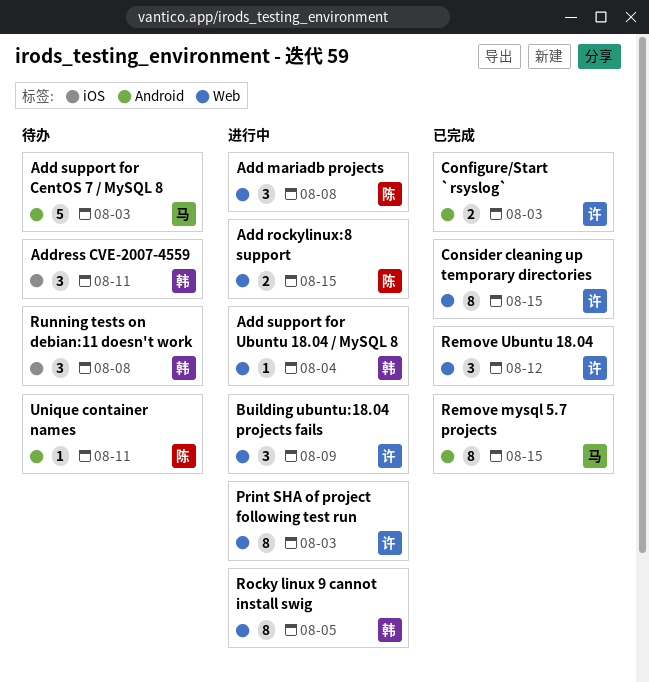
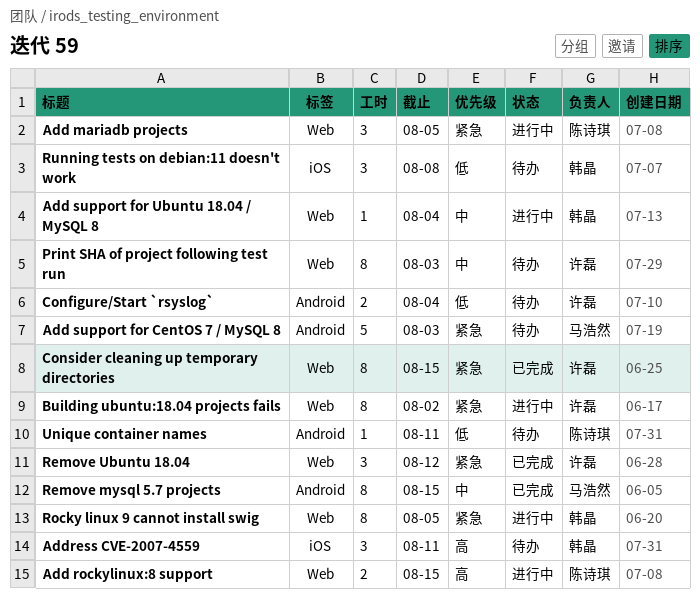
Add mariadb projects, due: Aug 8 -> Aug 5
Building ubuntu:18.04 projects fails, estimate: 3 -> 8
Building ubuntu:18.04 projects fails, due: Aug 9 -> Aug 2
Configure/Start `rsyslog`, status: 已完成 -> 待办
Configure/Start `rsyslog`, due: Aug 3 -> Aug 4
Print SHA of project following test run, status: 进行中 -> 待办

